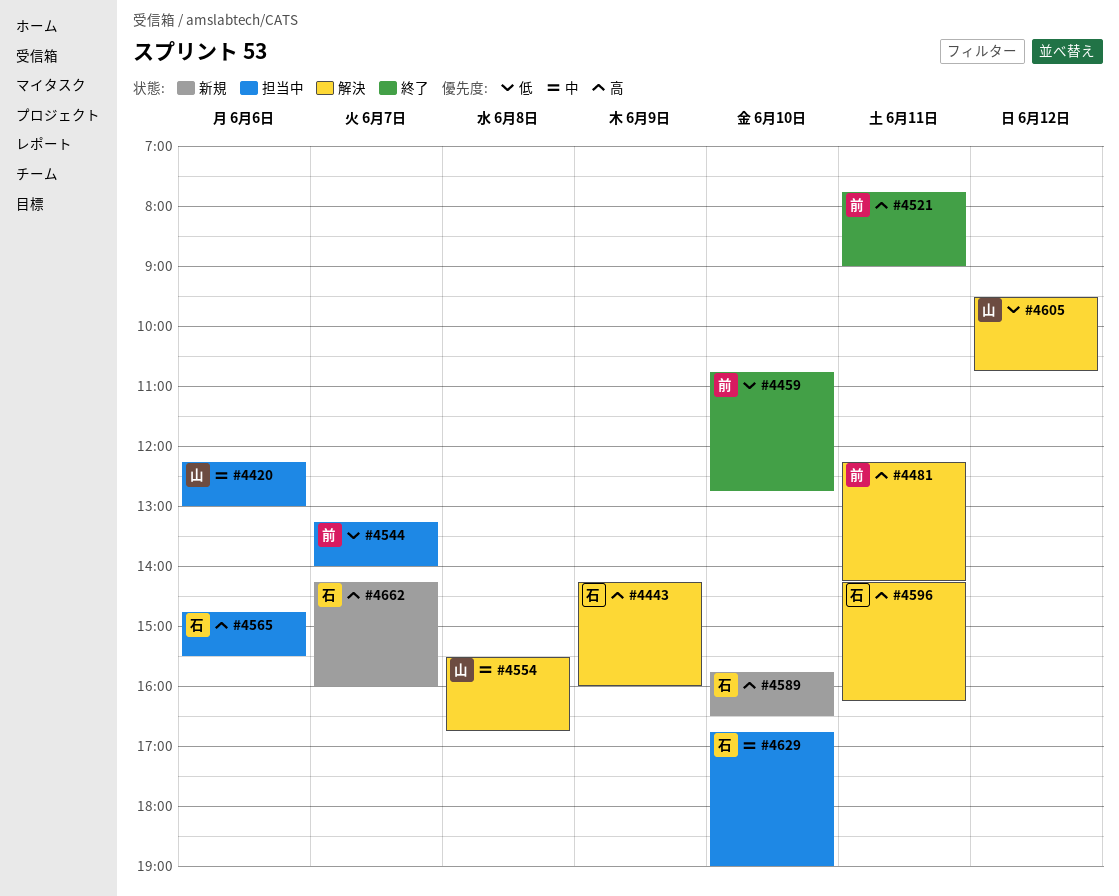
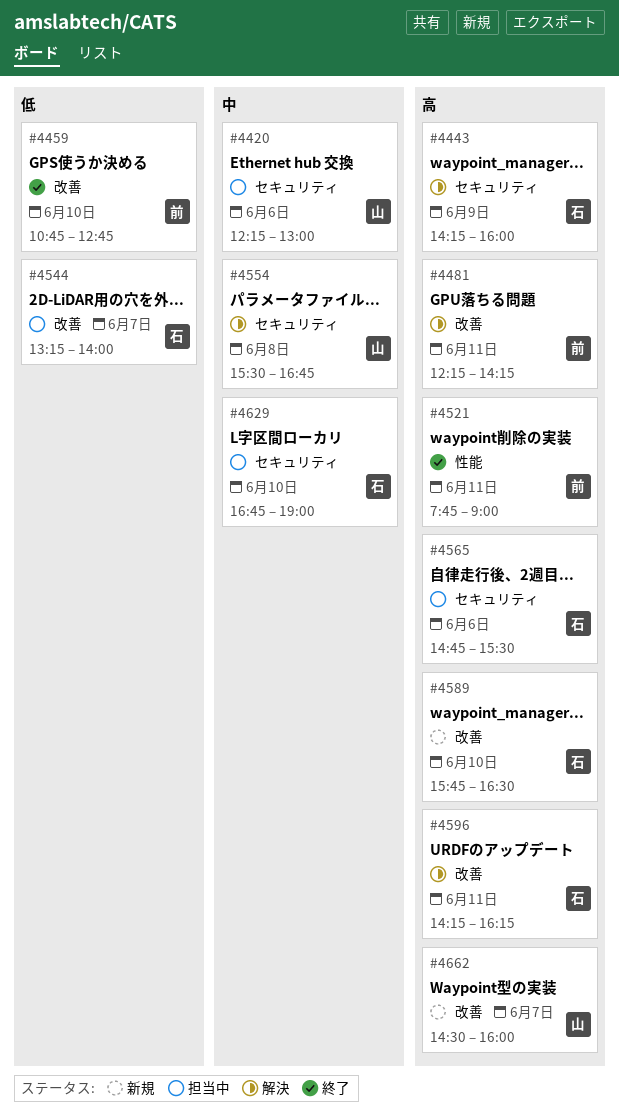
#4544, owner: 前 -> 石
#4605: present -> none
#4662, owner: 石 -> 山
#4662, begins: 14:15 -> 14:30

